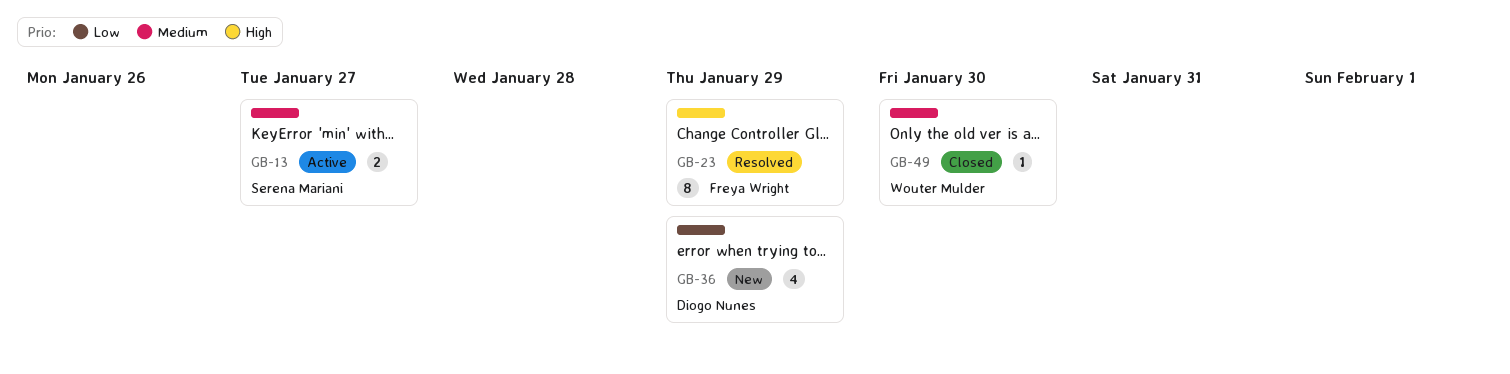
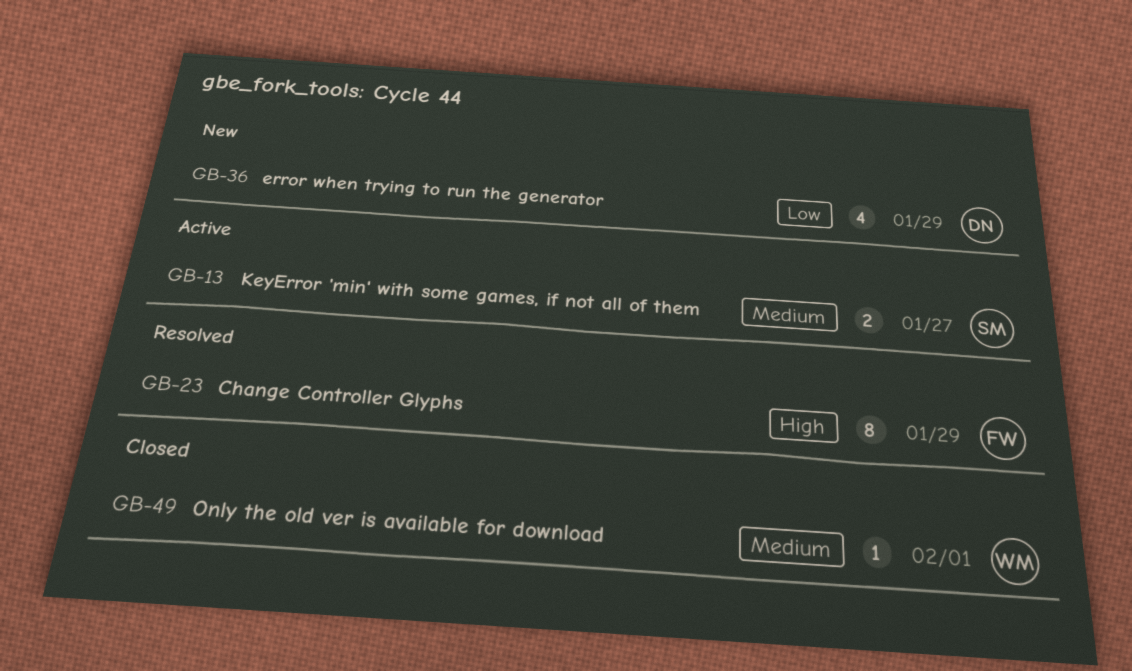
GB-49, due: Jan 30 -> Feb 1

